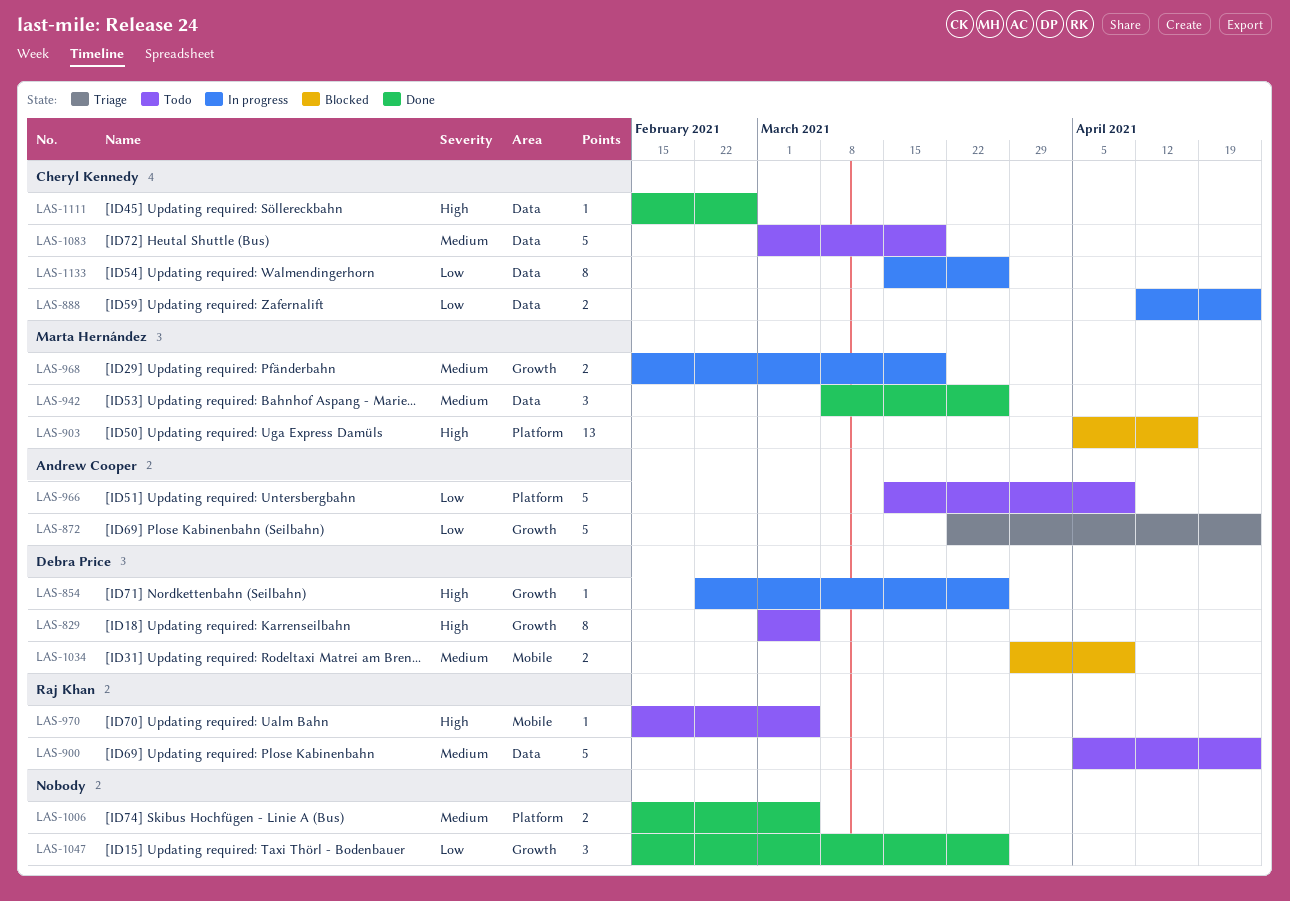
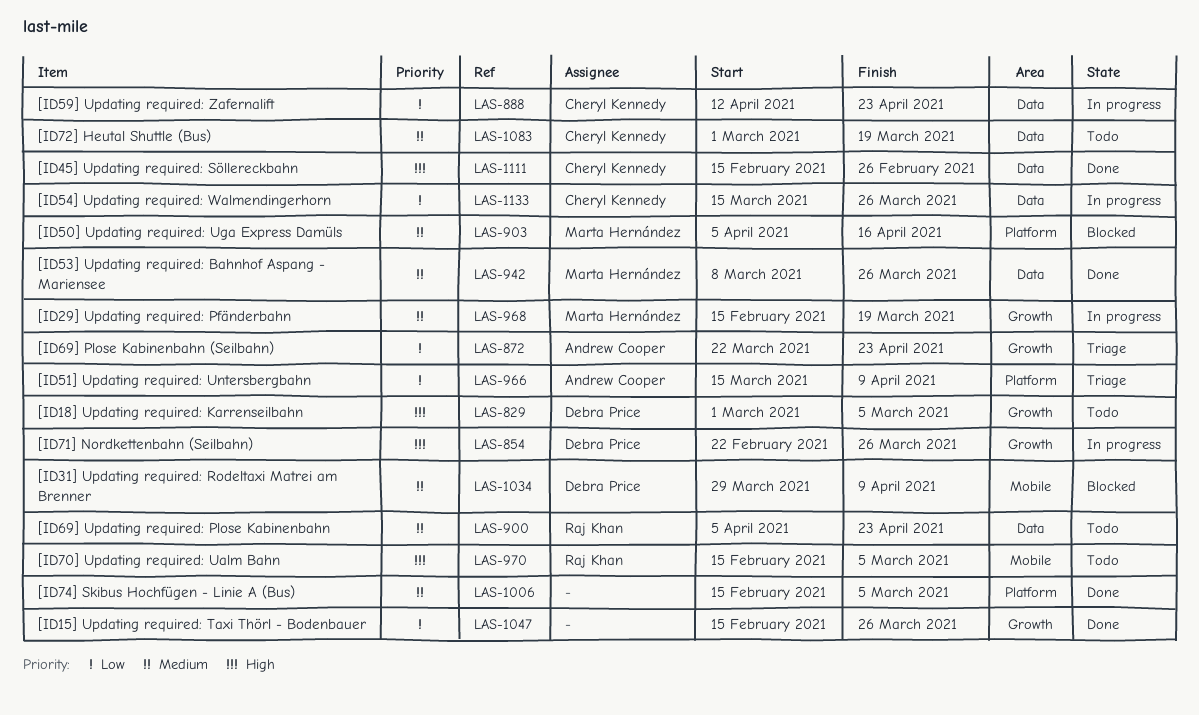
LAS-903, priority: High -> Medium
LAS-966, status: Todo -> Triage

